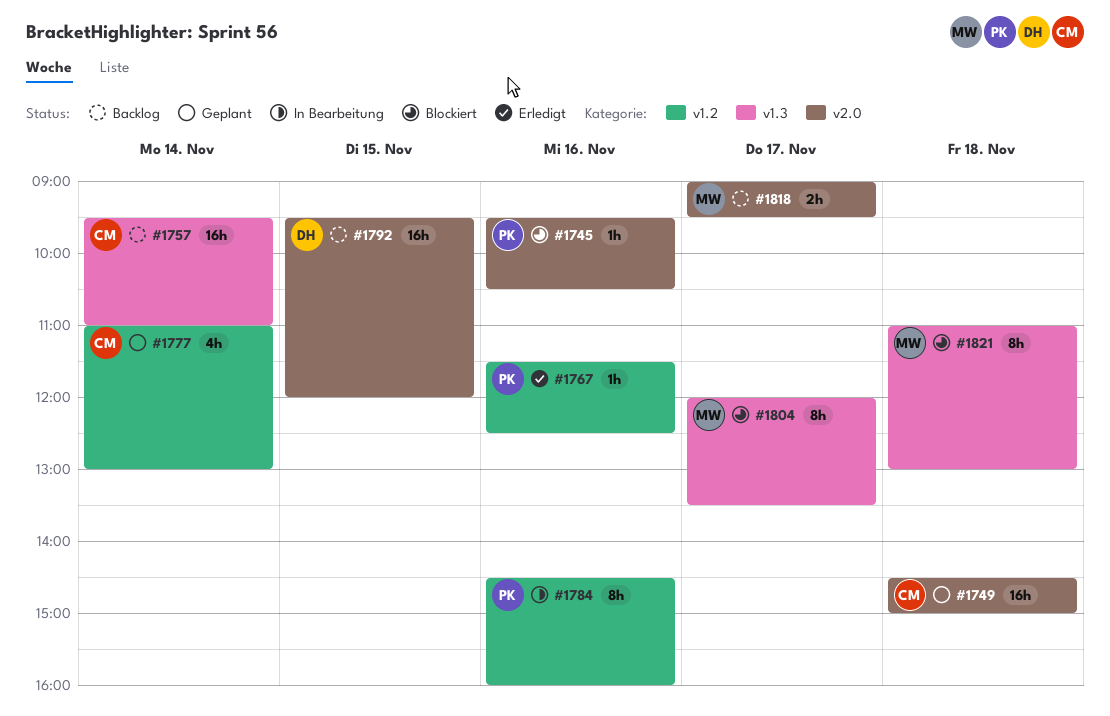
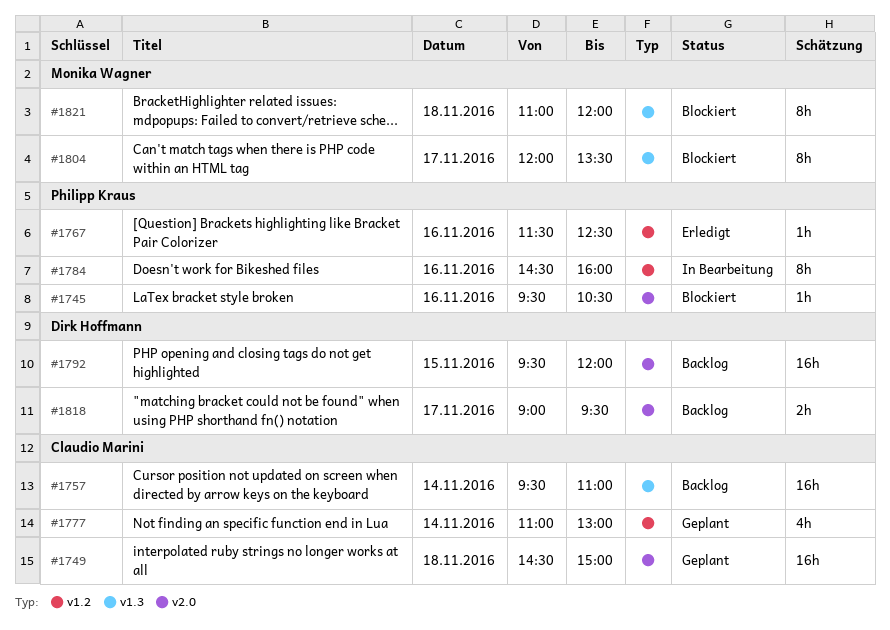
#1818, owner: Monika Wagner -> Dirk Hoffmann
#1821, ends: 13:00 -> 12:00

